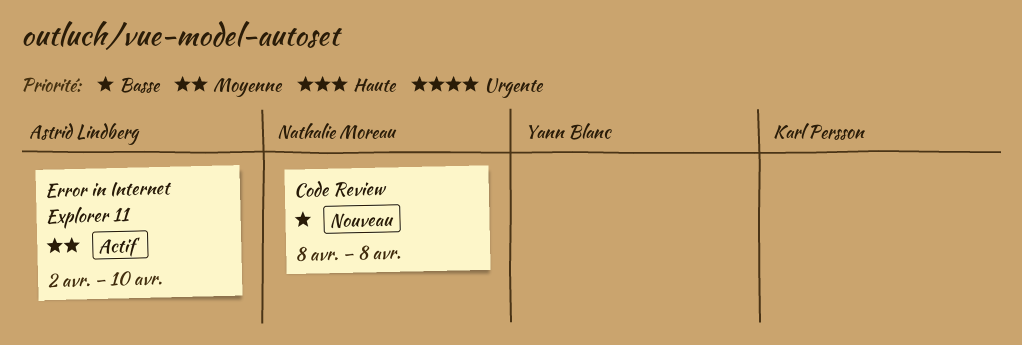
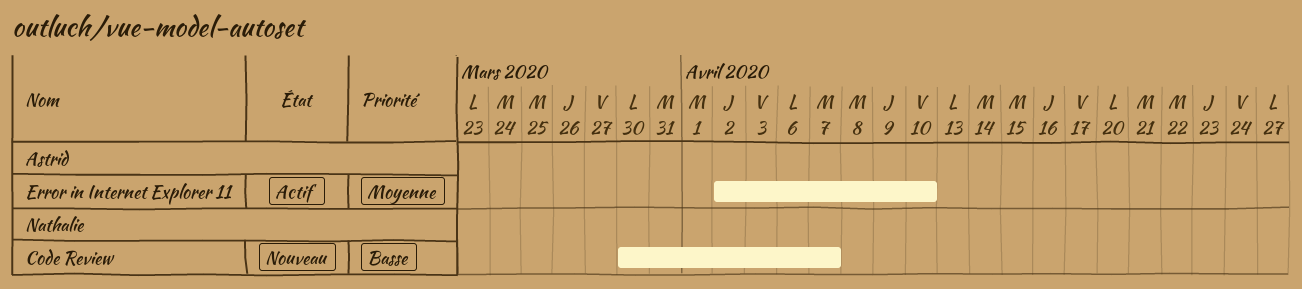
Code Review, start: Apr 8 -> Mar 30
Code Review, due: Apr 8 -> Apr 7

